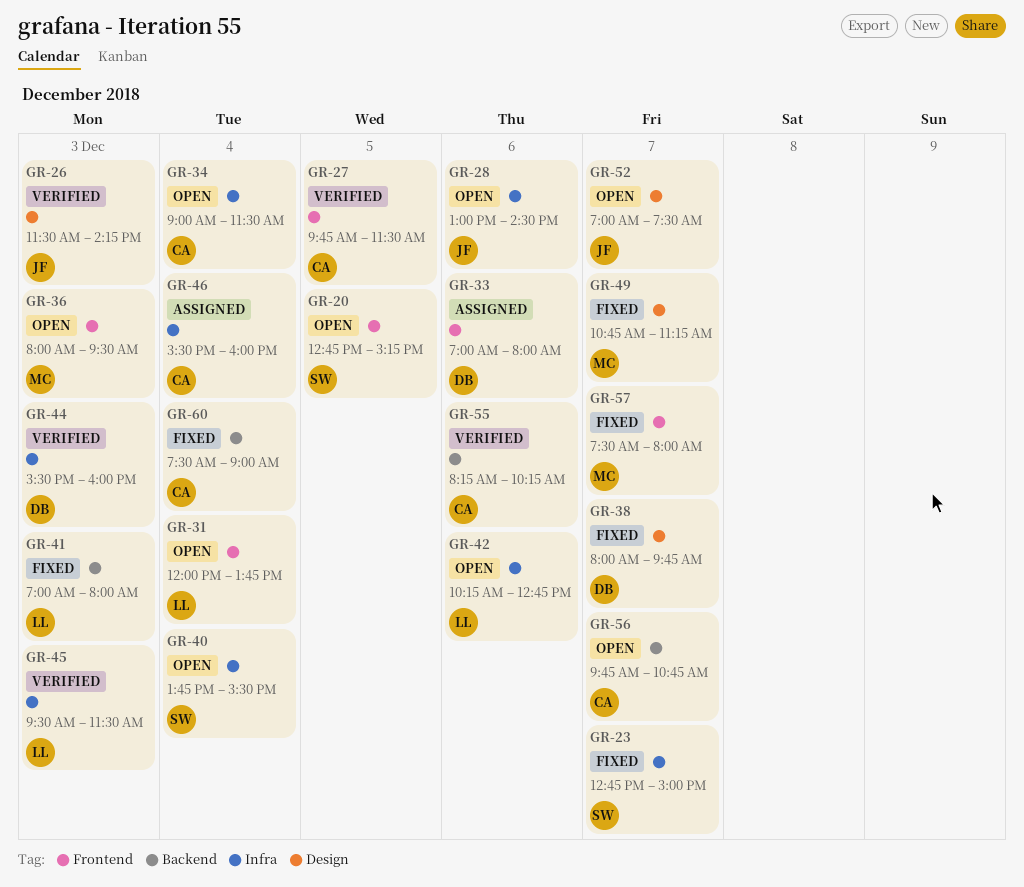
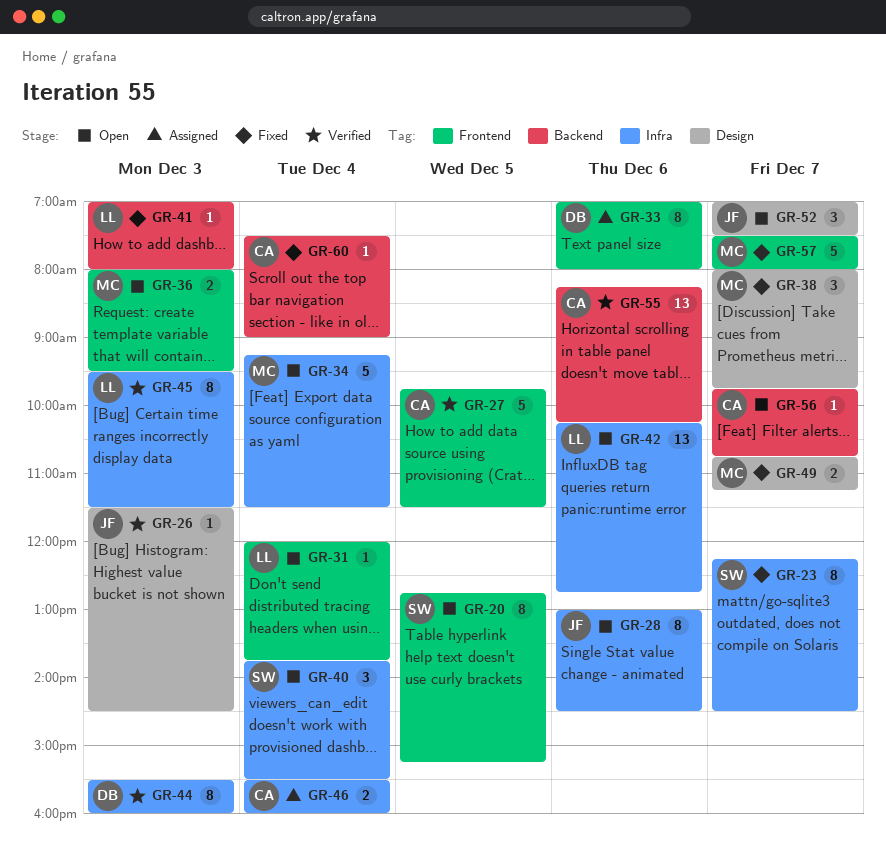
GR-23, begins: 12:45 -> 12:15
GR-23, ends: 15:00 -> 14:30
GR-26, ends: 14:15 -> 14:30
GR-34, owner: CA -> MC
GR-34, begins: 09:00 -> 09:15
GR-38, owner: DB -> MC

